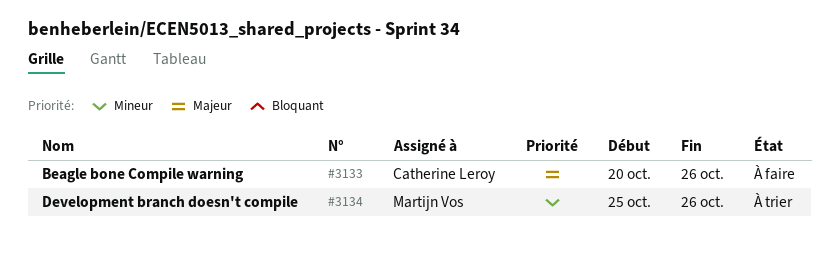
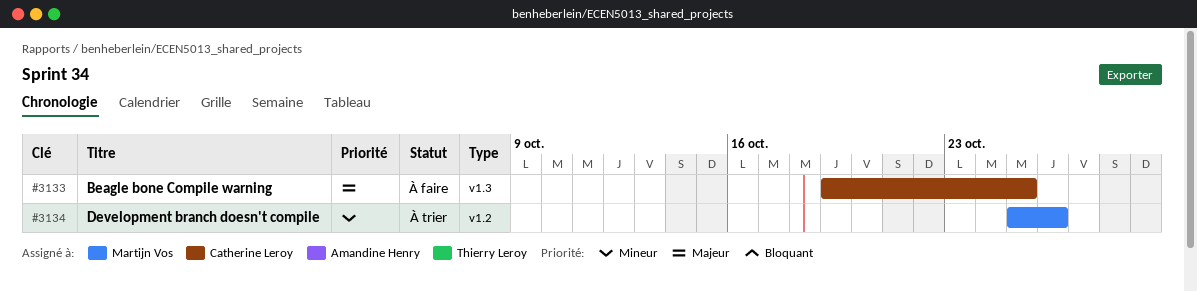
#3133, start: Oct 20 -> Oct 19
#3133, due: Oct 26 -> Oct 25

